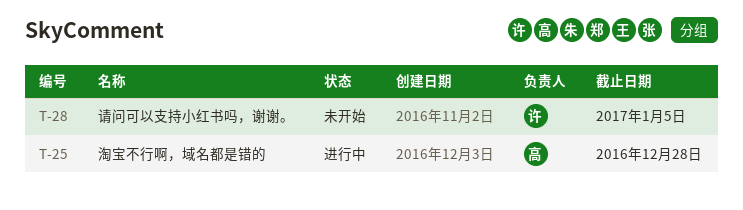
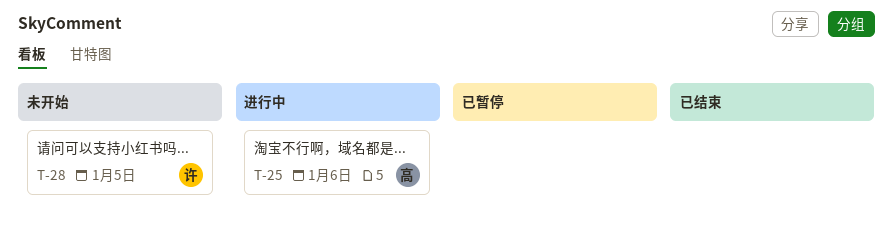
T-25, due: Dec 28 -> Jan 6

